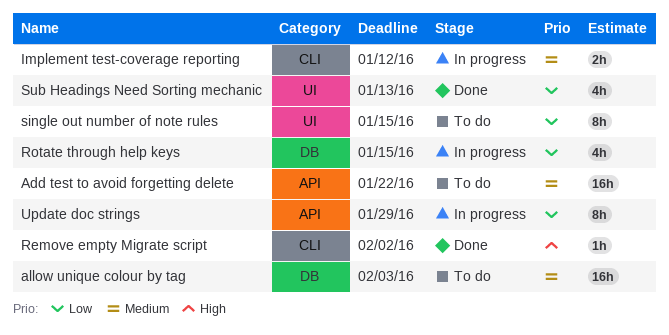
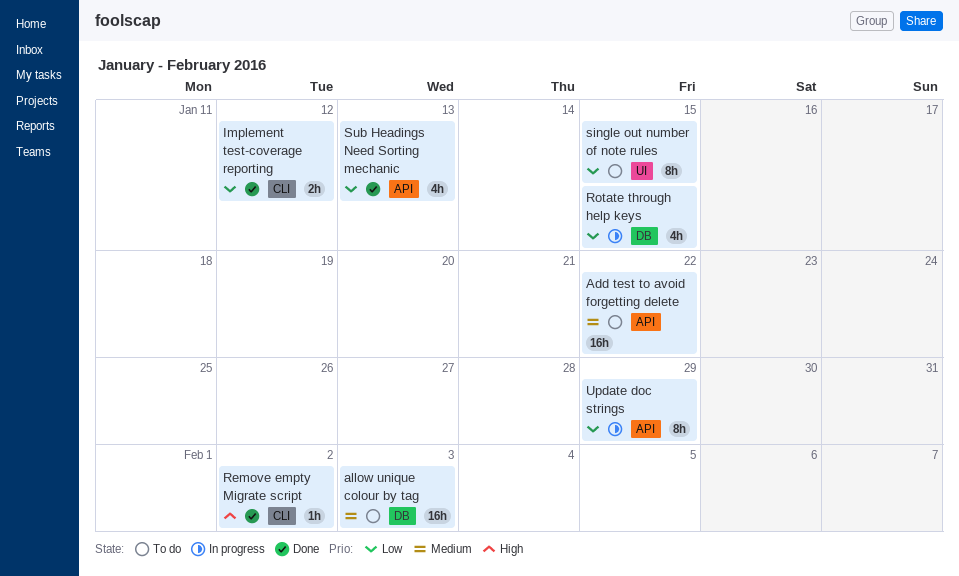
Implement test-coverage reporting, status: In progress -> Done
Implement test-coverage reporting, priority: Medium -> Low
Sub Headings Need Sorting mechanic, label: UI -> API

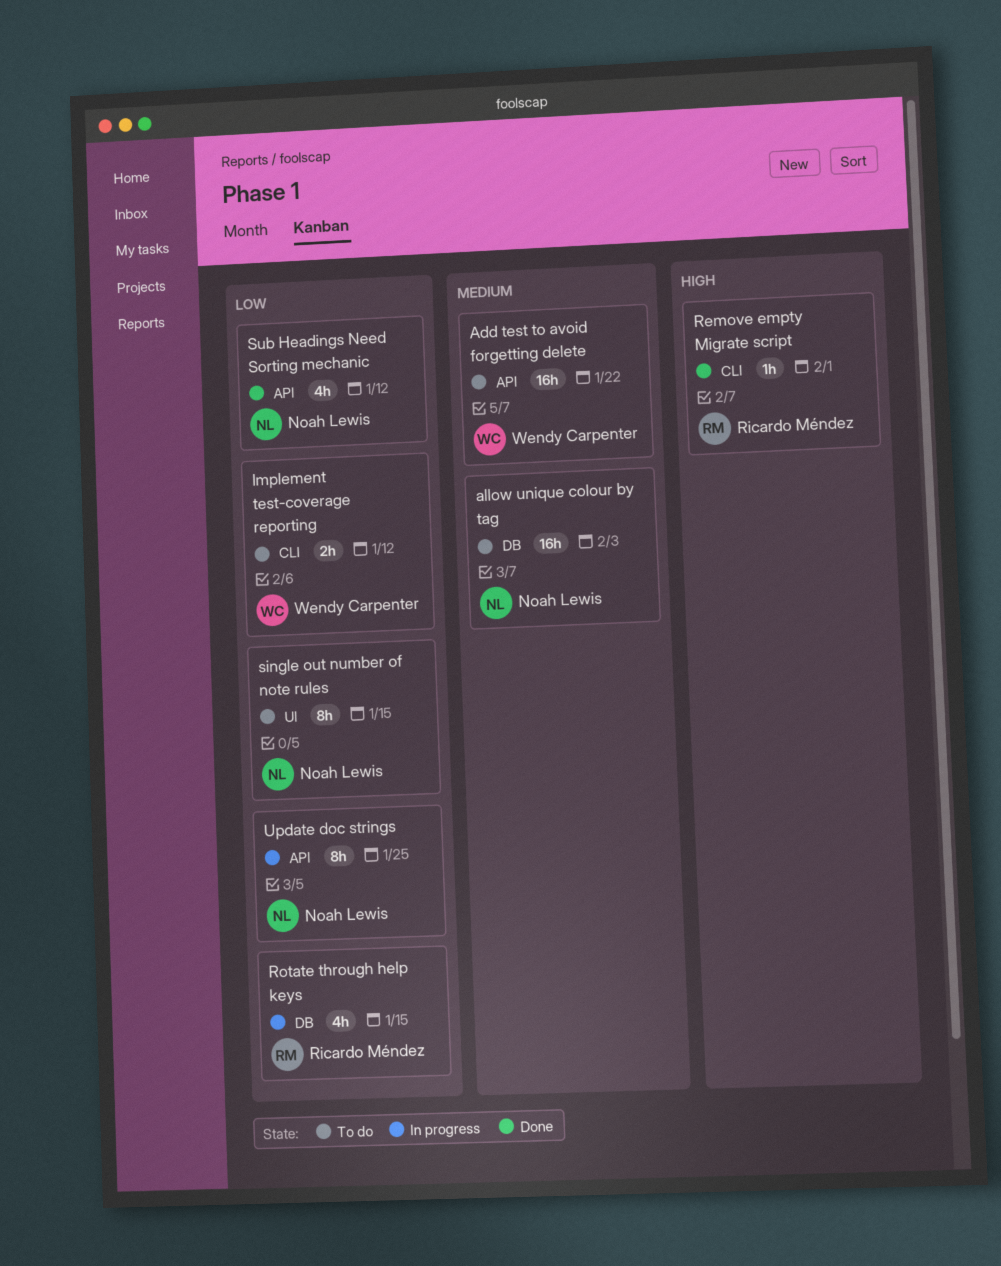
Implement test-coverage reporting, status: Done -> To do
Remove empty Migrate script, due: Feb 2 -> Feb 1
Sub Headings Need Sorting mechanic, due: Jan 13 -> Jan 12
Update doc strings, due: Jan 29 -> Jan 25

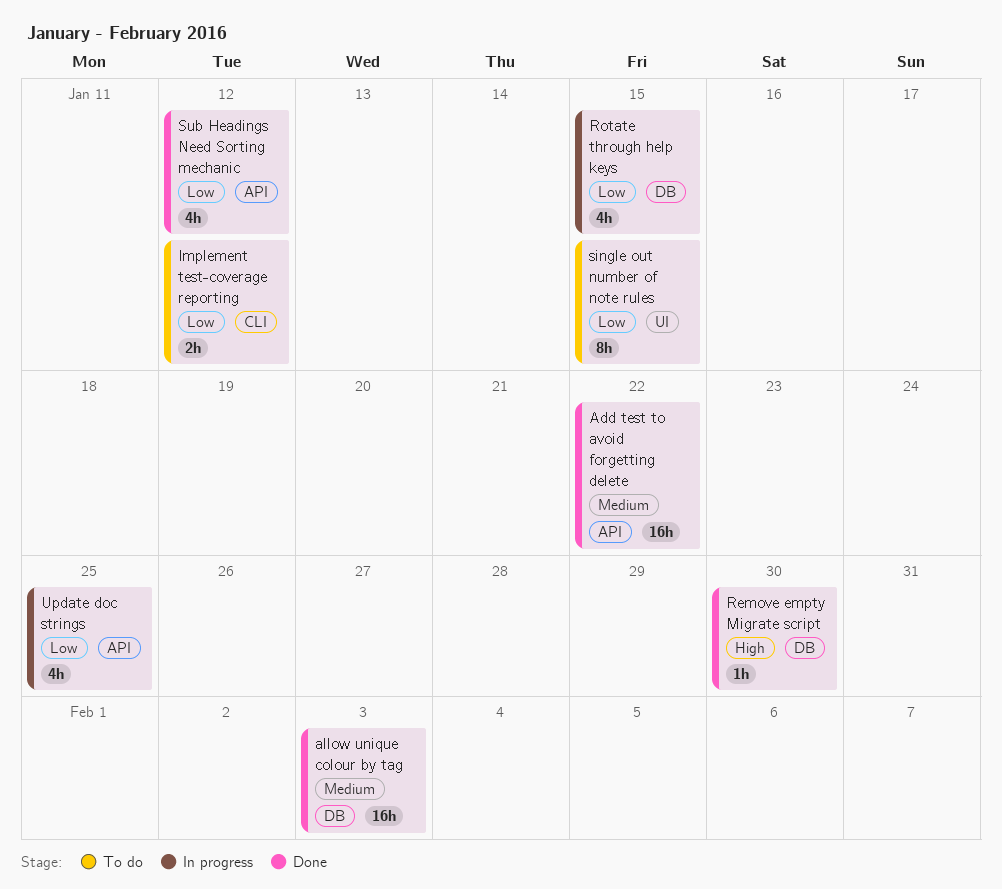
Add test to avoid forgetting delete, status: To do -> Done
allow unique colour by tag, status: To do -> Done
Remove empty Migrate script, label: CLI -> DB
Remove empty Migrate script, due: Feb 1 -> Jan 30
Update doc strings, estimate: 8h -> 4h

